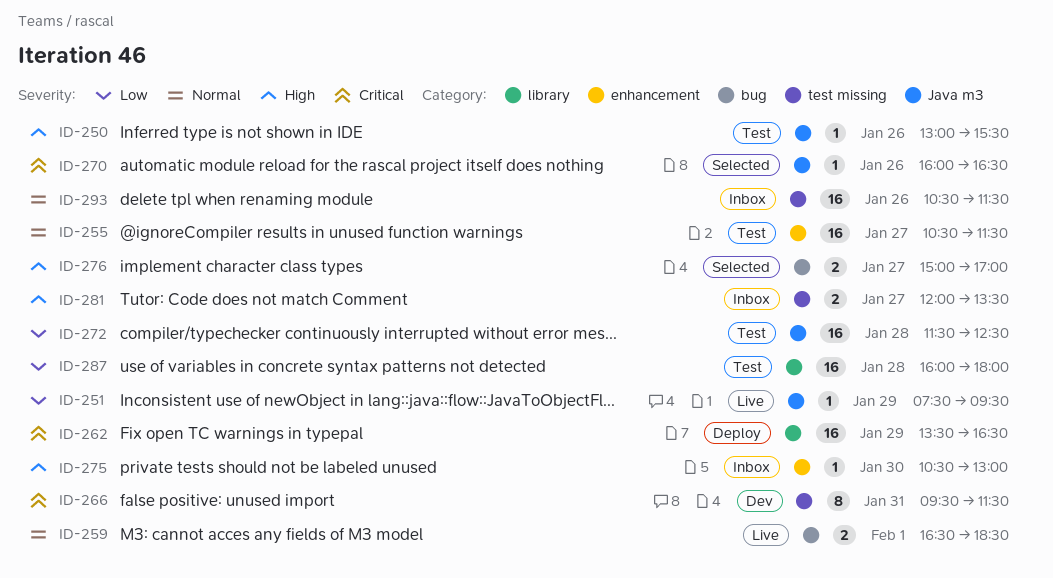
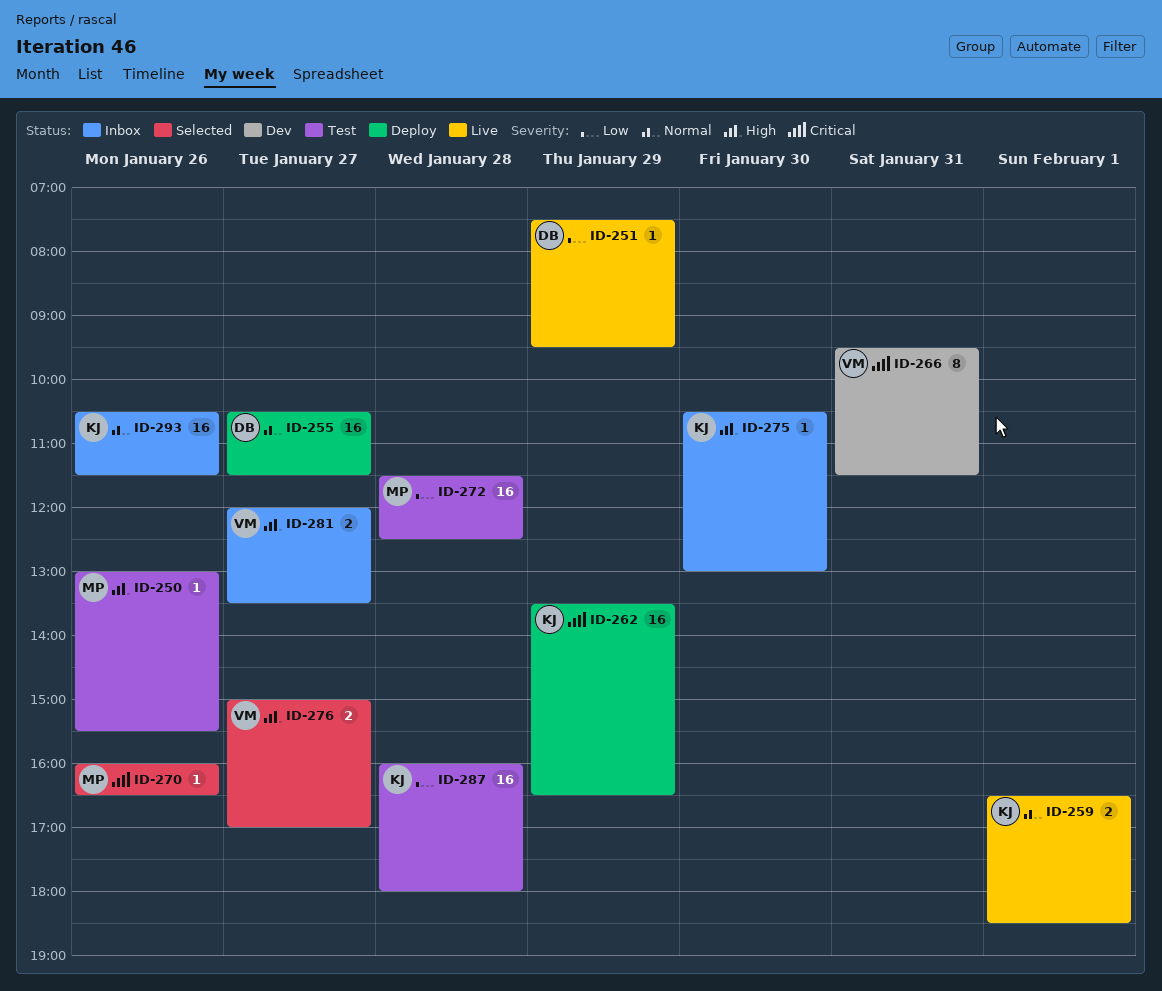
ID-255, status: Test -> Deploy

